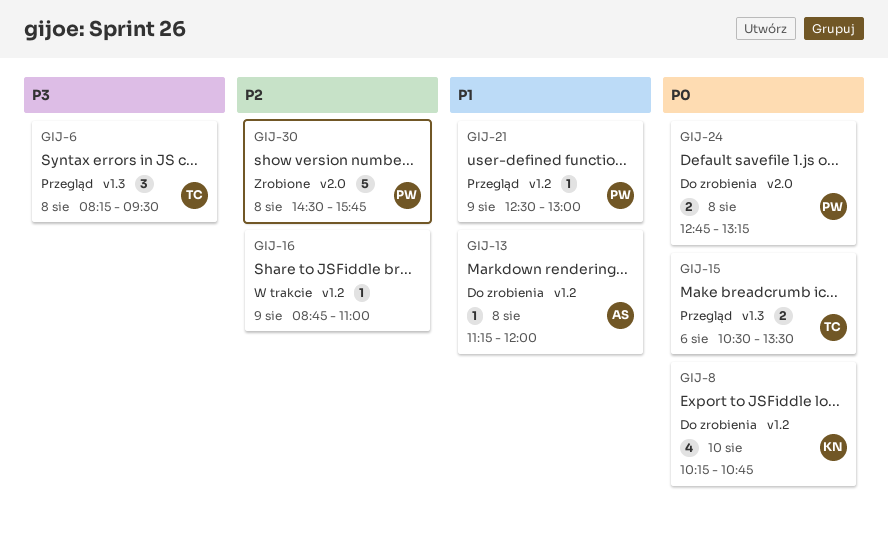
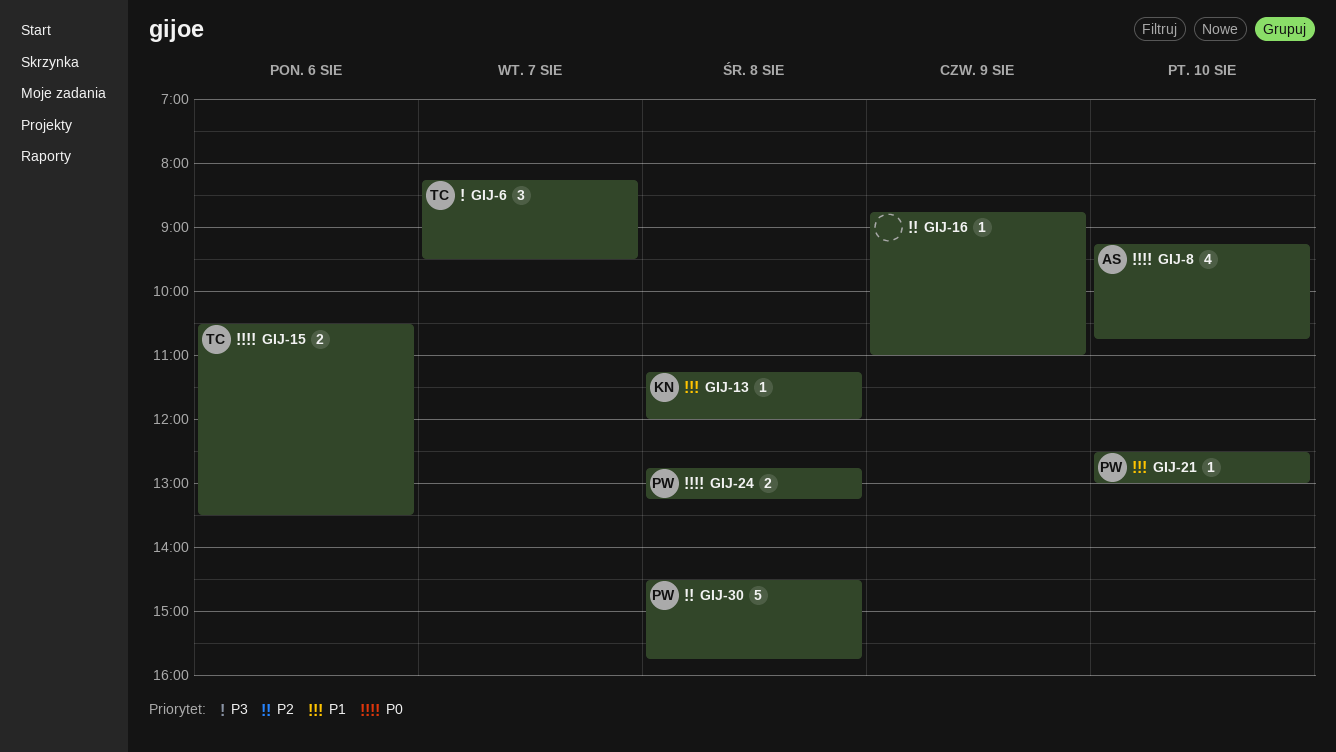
GIJ-6, day: Aug 8 -> Aug 7
GIJ-8, owner: KN -> AS
GIJ-8, begins: 10:15 -> 09:15
GIJ-13, owner: AS -> KN
GIJ-21, day: Aug 9 -> Aug 10

